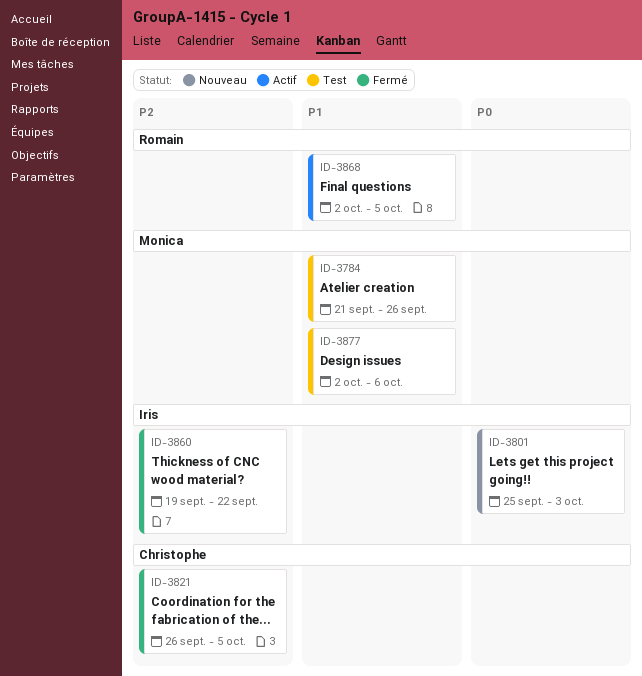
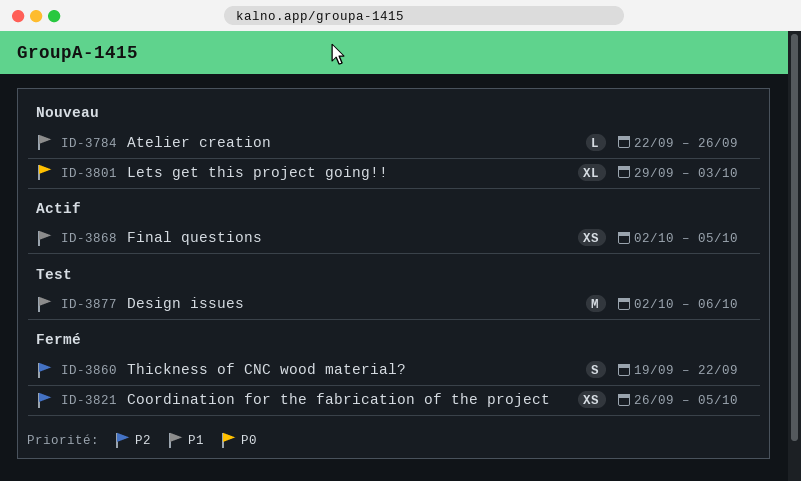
ID-3784, status: Test -> Nouveau
ID-3784, start: Sep 21 -> Sep 22
ID-3801, start: Sep 25 -> Sep 29

